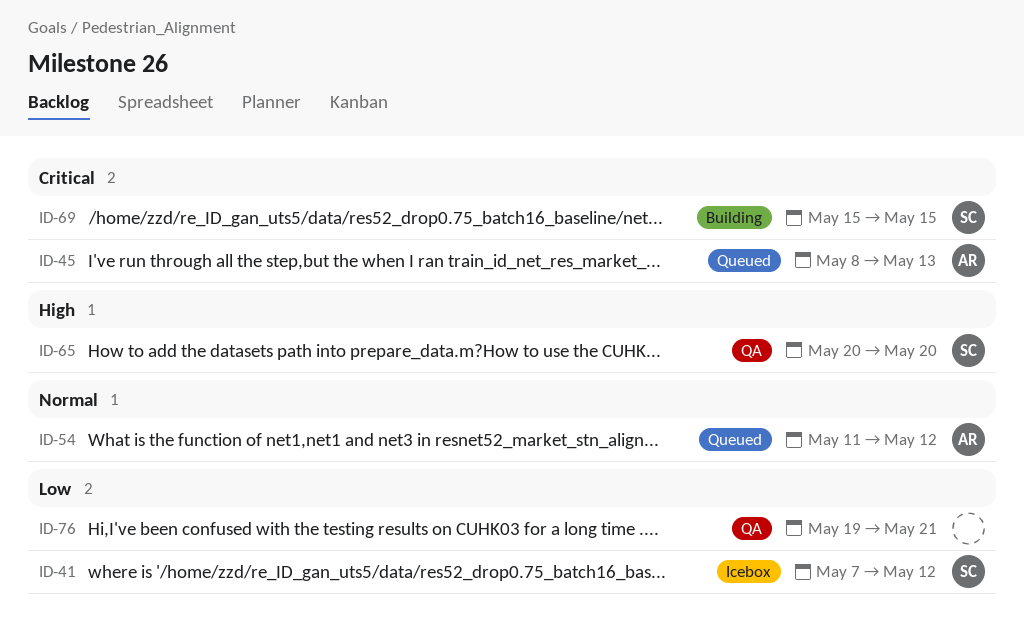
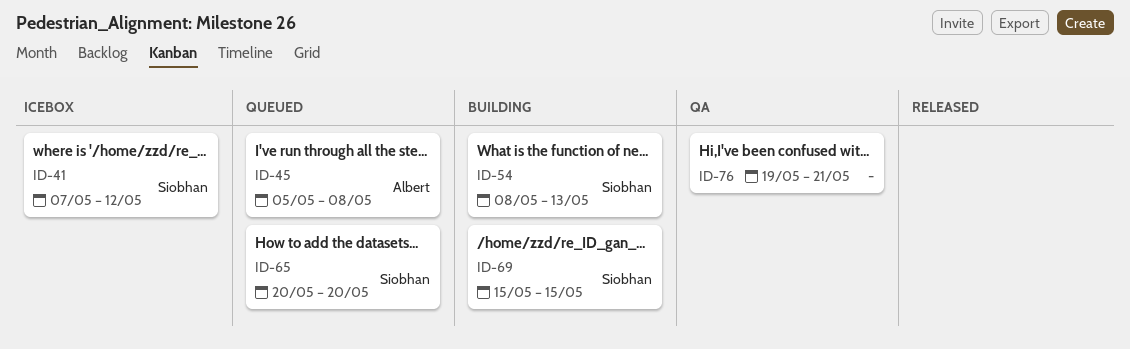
ID-45, start: May 8 -> May 5
ID-45, due: May 13 -> May 8
ID-54, status: Queued -> Building
ID-54, owner: Albert -> Siobhan
ID-54, start: May 11 -> May 8
ID-54, due: May 12 -> May 13
ID-65, status: QA -> Queued

